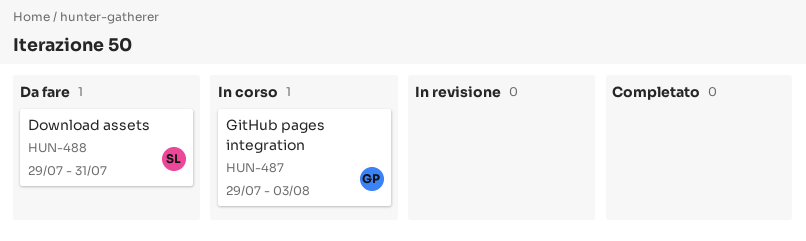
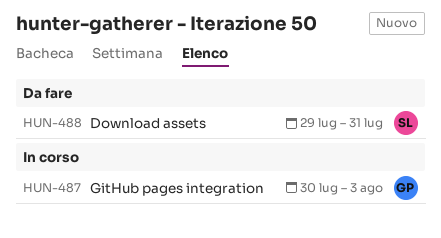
HUN-487, start: Jul 29 -> Jul 30

